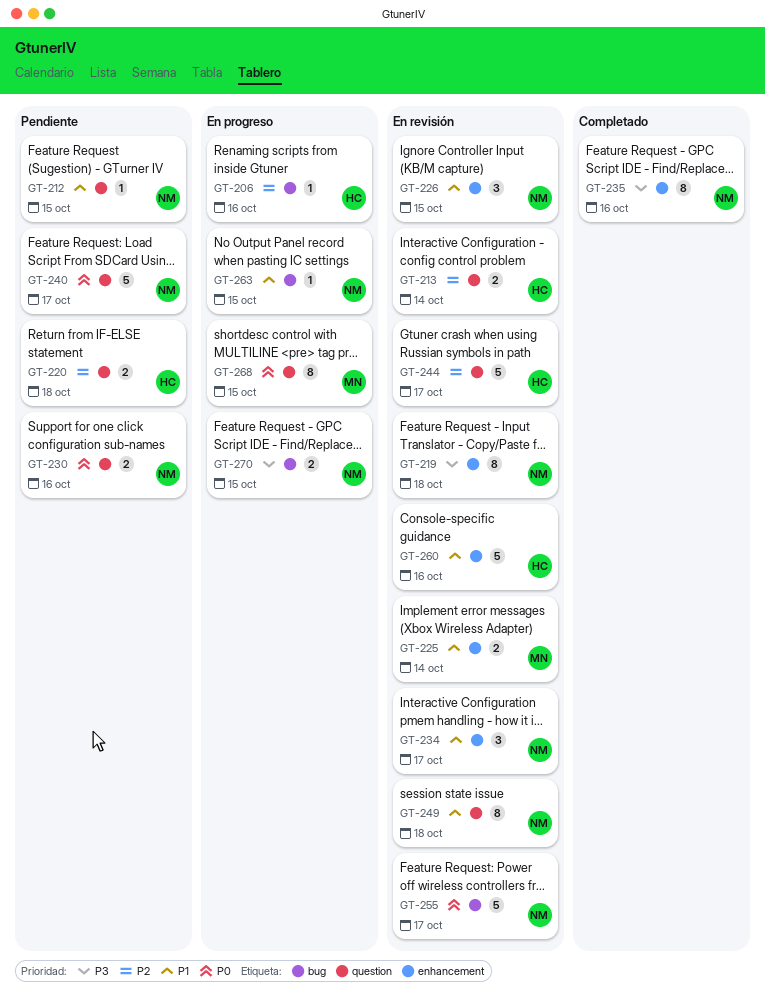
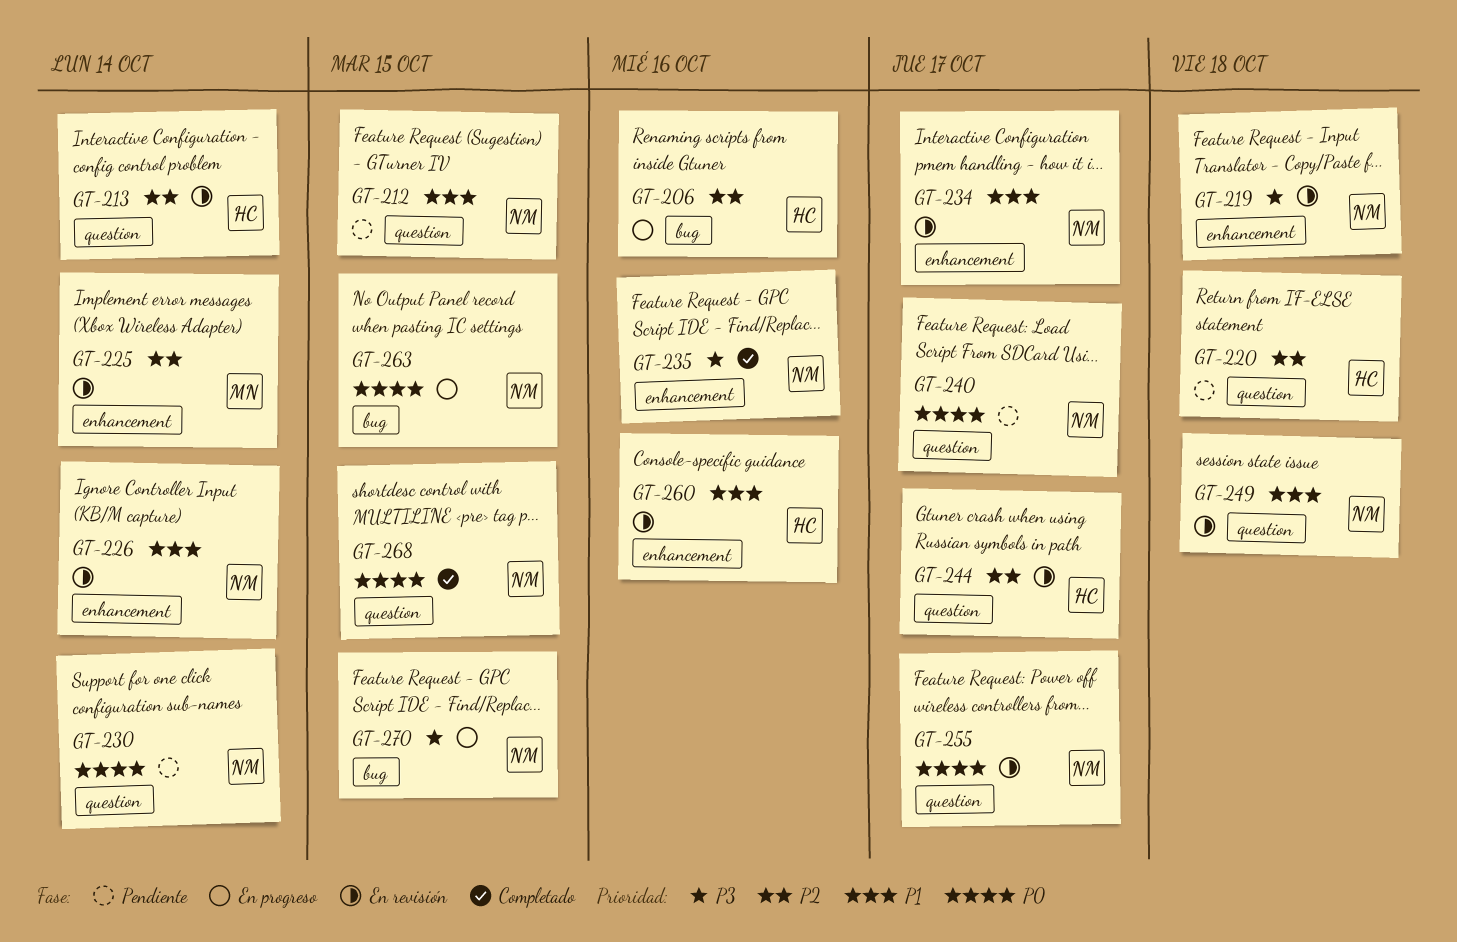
GT-225, priority: P1 -> P2
GT-226, due: Oct 15 -> Oct 14
GT-230, due: Oct 16 -> Oct 14
GT-255, label: bug -> question
GT-263, priority: P1 -> P0
GT-268, status: En progreso -> Completado
GT-268, owner: MN -> NM

